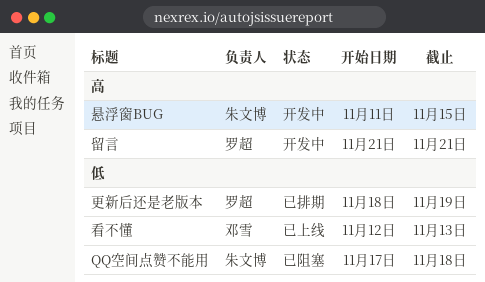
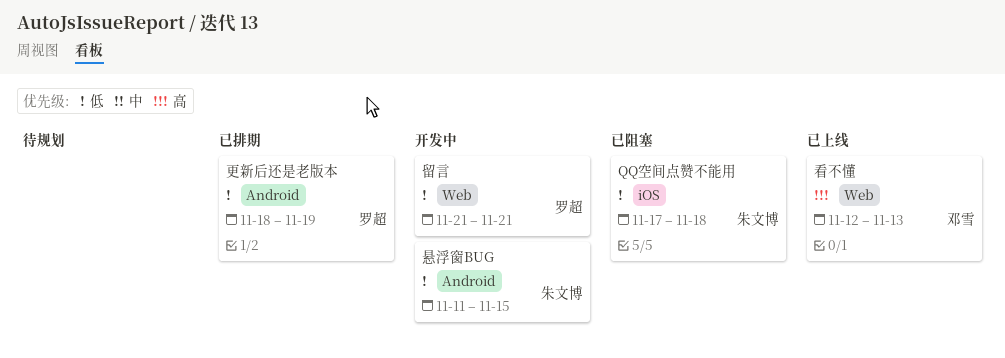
悬浮窗BUG, priority: 高 -> 低
留言, priority: 高 -> 低
看不懂, priority: 低 -> 高

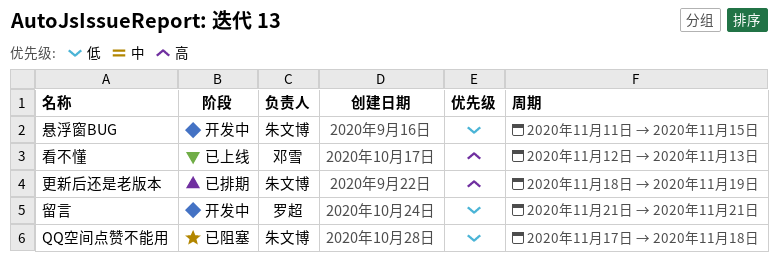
更新后还是老版本, owner: 罗超 -> 朱文博
更新后还是老版本, priority: 低 -> 高

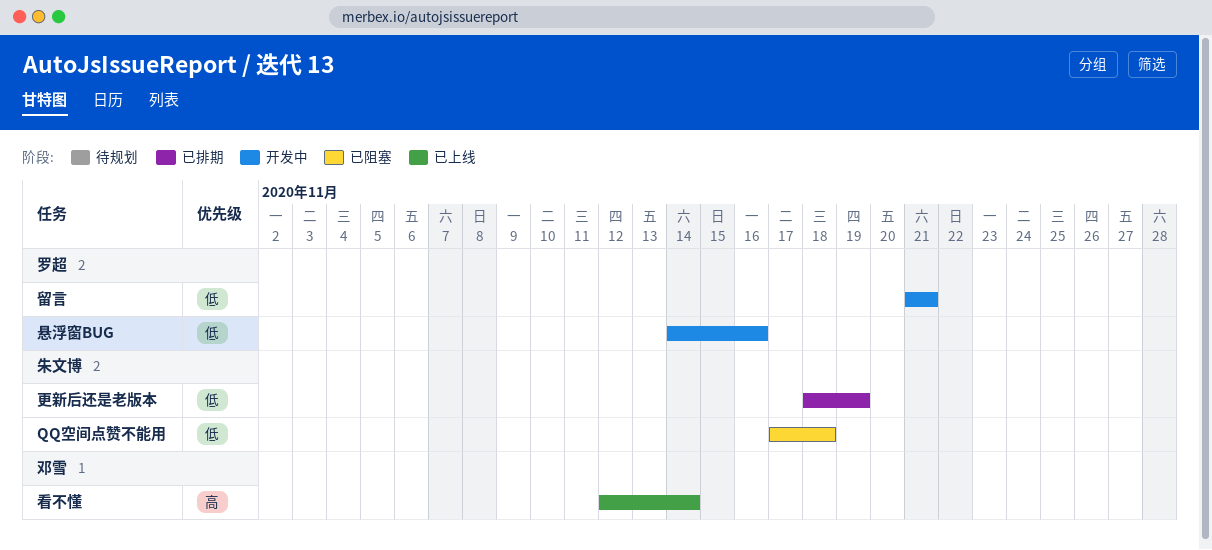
悬浮窗BUG, owner: 朱文博 -> 罗超
悬浮窗BUG, start: Nov 11 -> Nov 14
悬浮窗BUG, due: Nov 15 -> Nov 16
更新后还是老版本, priority: 高 -> 低
看不懂, due: Nov 13 -> Nov 14

